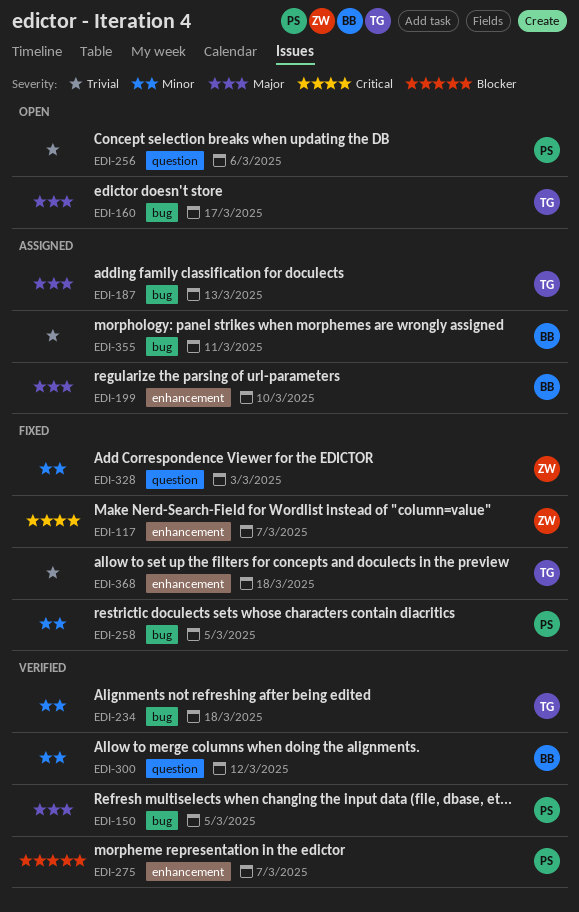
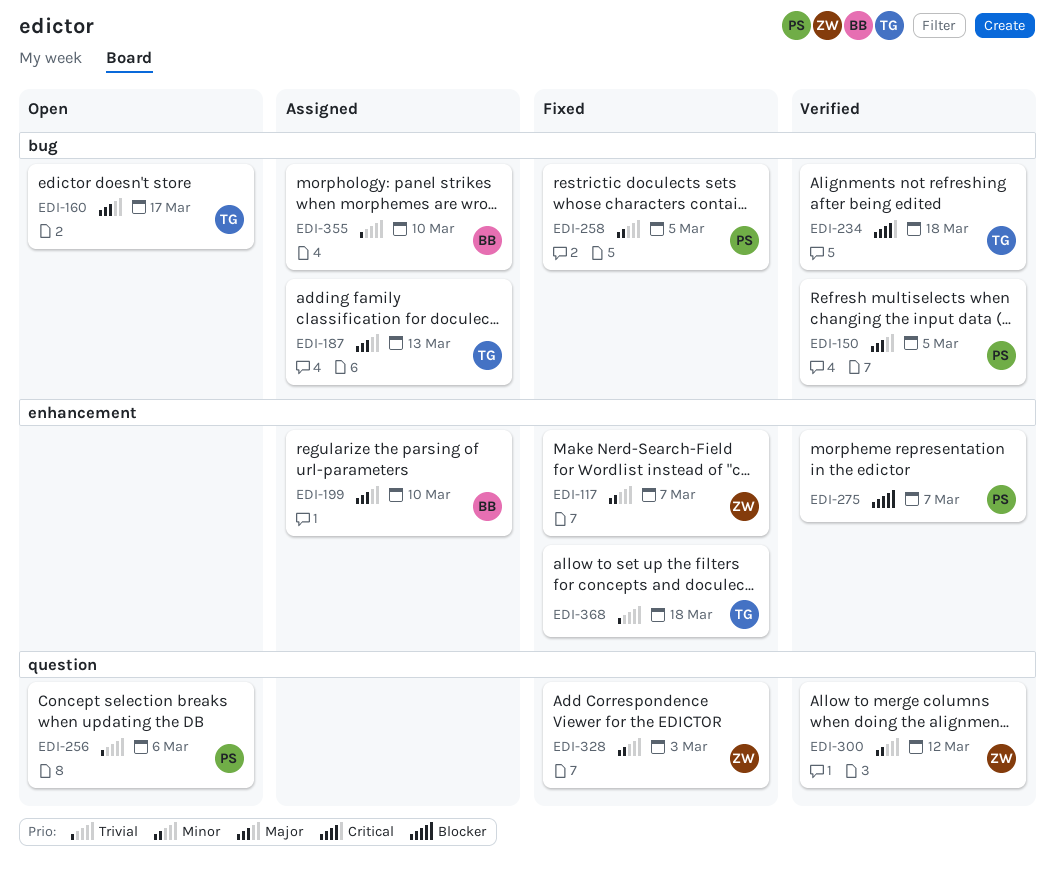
EDI-117, priority: Critical -> Minor
EDI-234, priority: Minor -> Critical
EDI-300, owner: BB -> ZW
EDI-355, due: Mar 11 -> Mar 10

